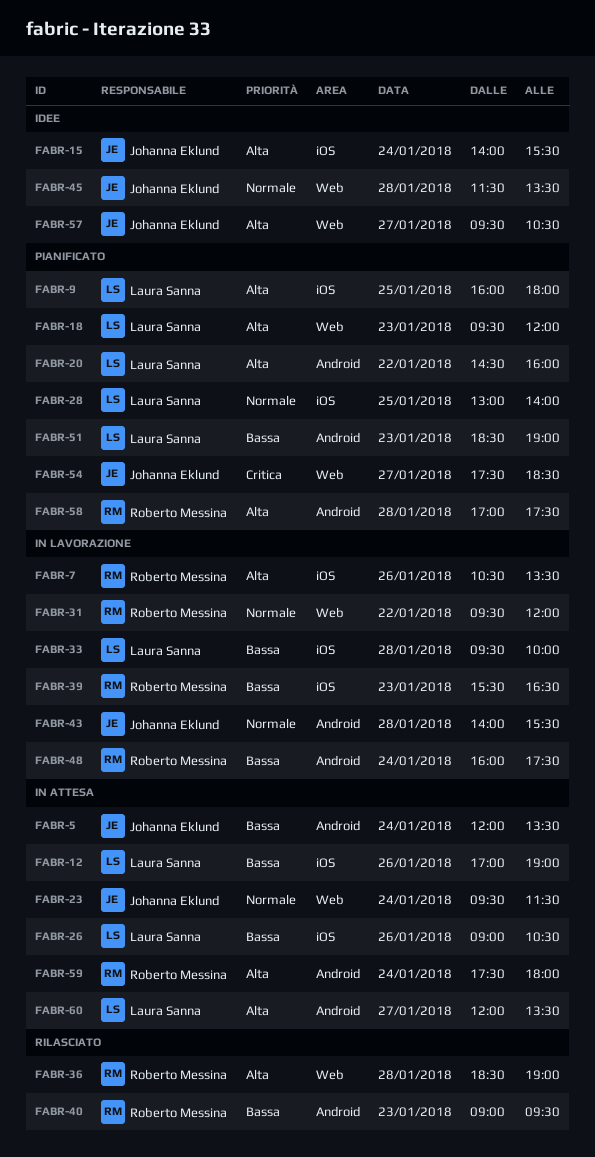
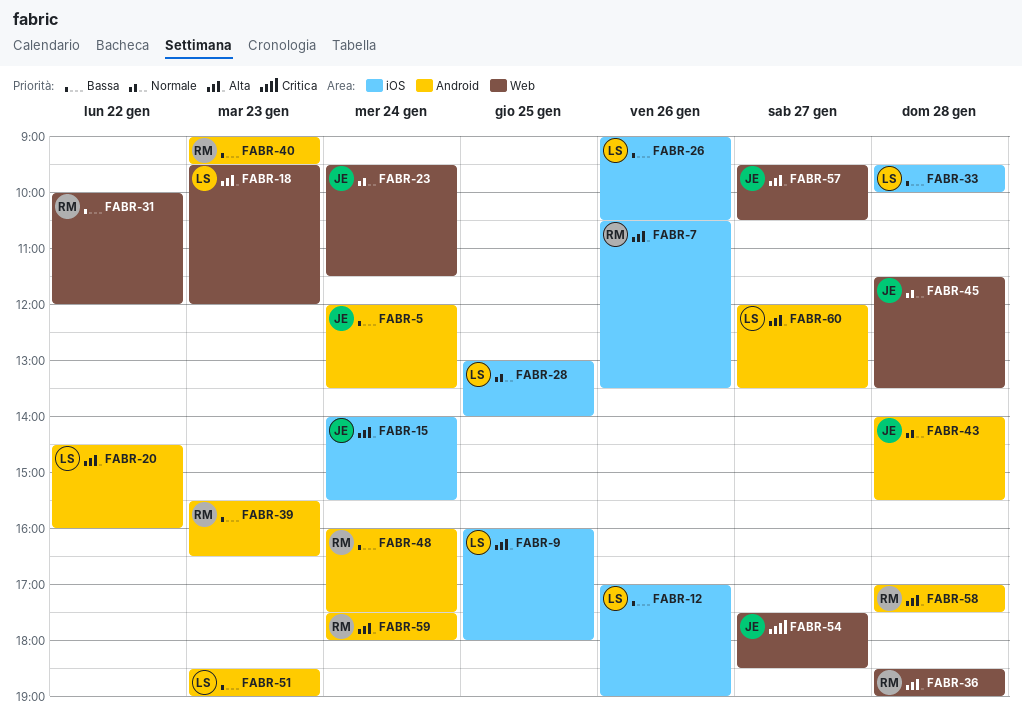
FABR-31, priority: Normale -> Bassa
FABR-31, begins: 09:30 -> 10:00
FABR-39, label: iOS -> Android

